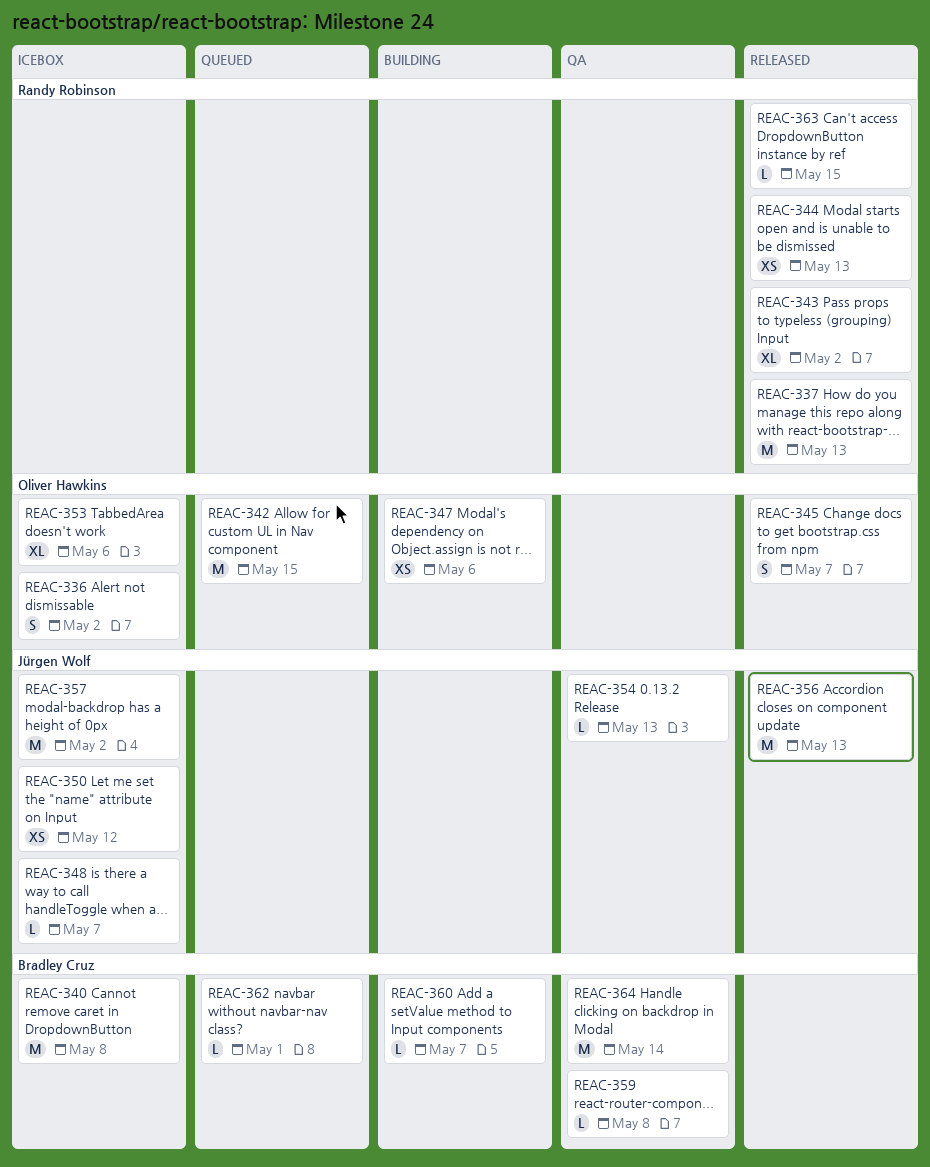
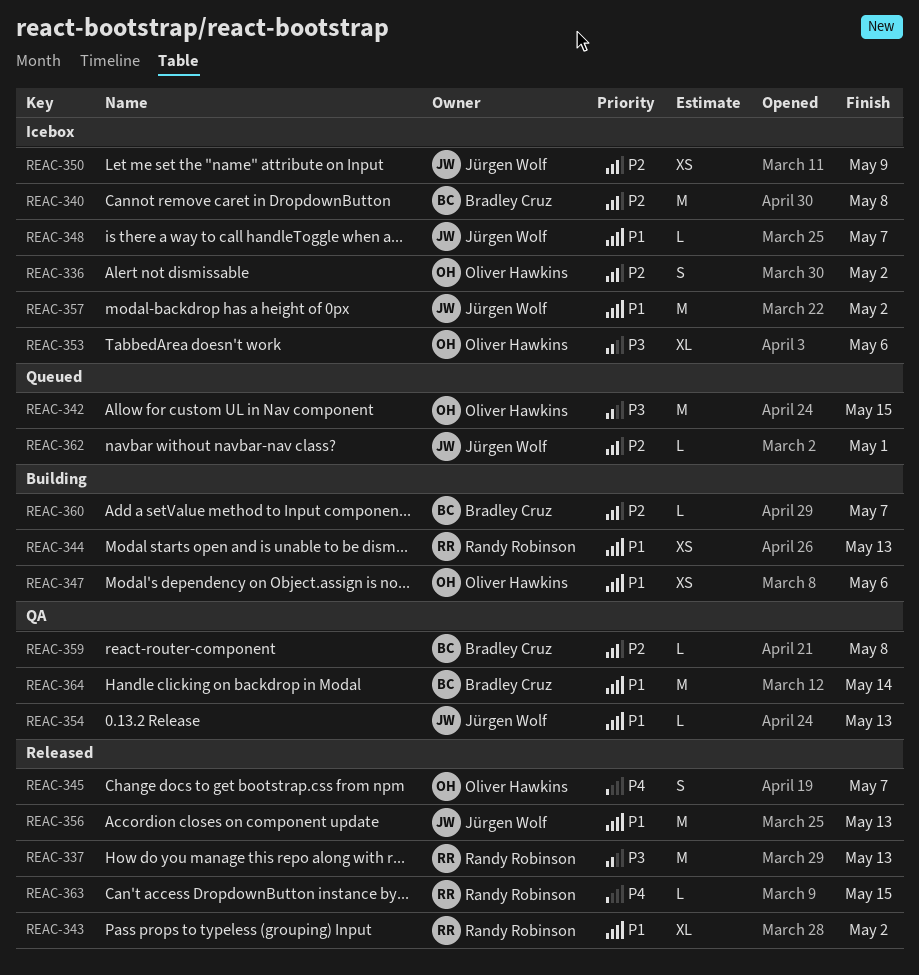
REAC-344, status: Released -> Building
REAC-350, due: May 12 -> May 9
REAC-362, owner: Bradley Cruz -> Jürgen Wolf

